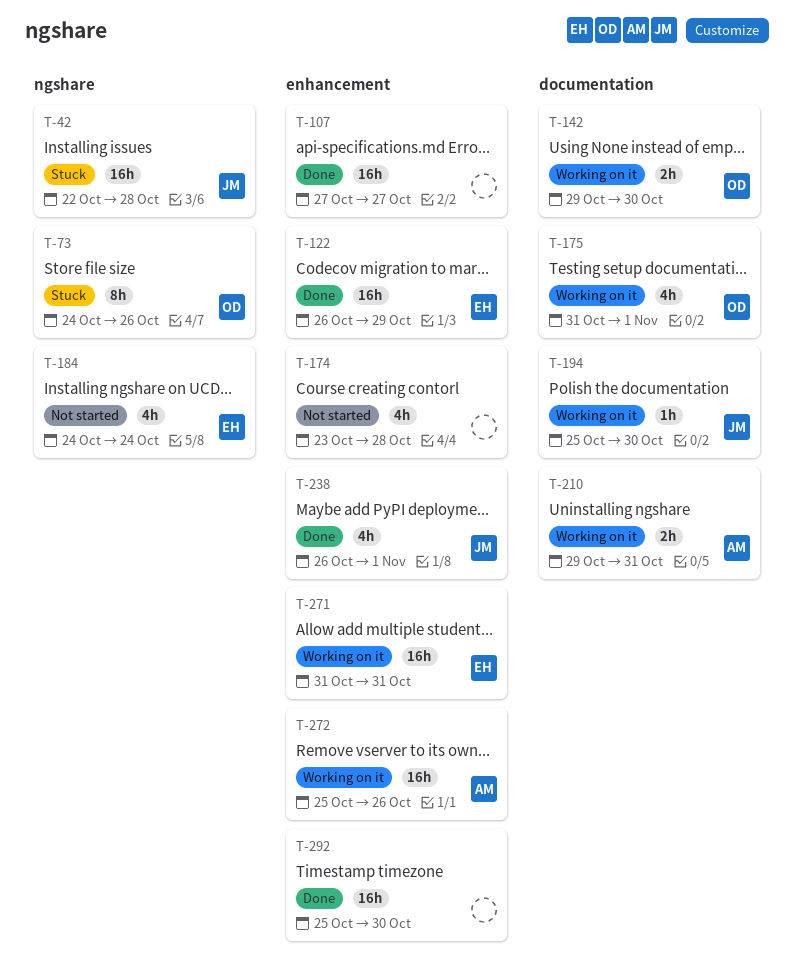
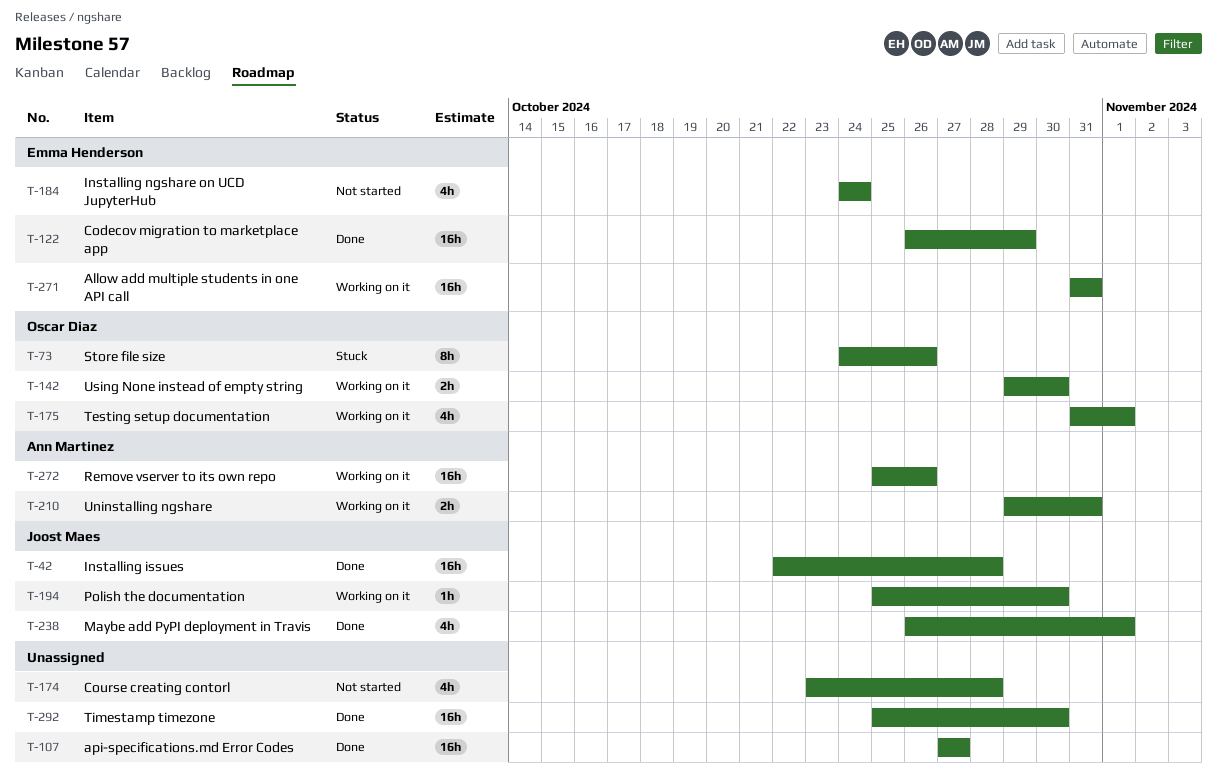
T-42, status: Stuck -> Done

